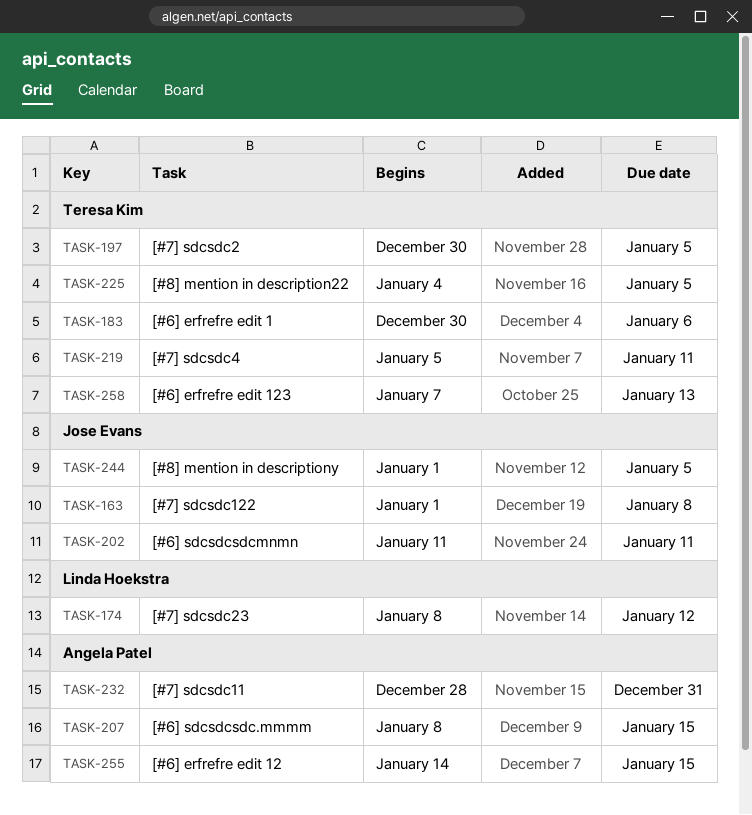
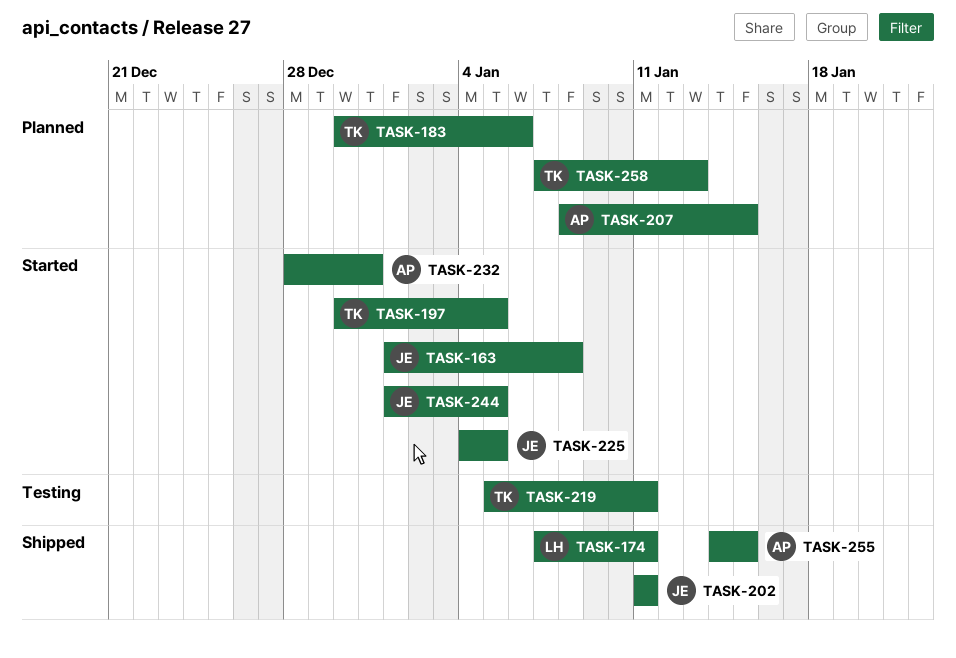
TASK-174, start: Jan 8 -> Jan 7
TASK-174, due: Jan 12 -> Jan 11
TASK-225, owner: Teresa Kim -> Jose Evans

